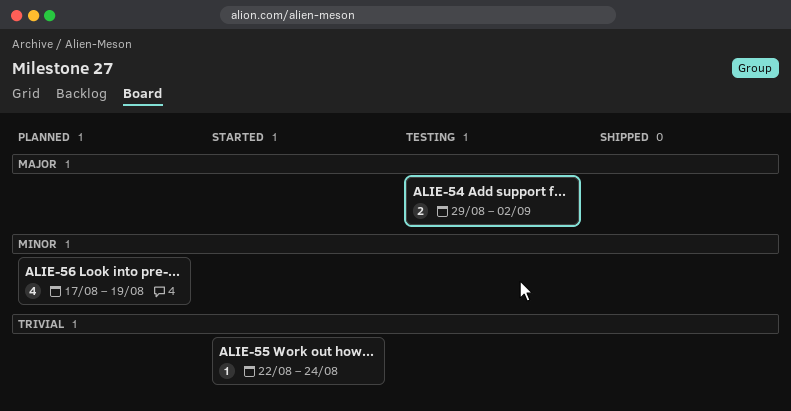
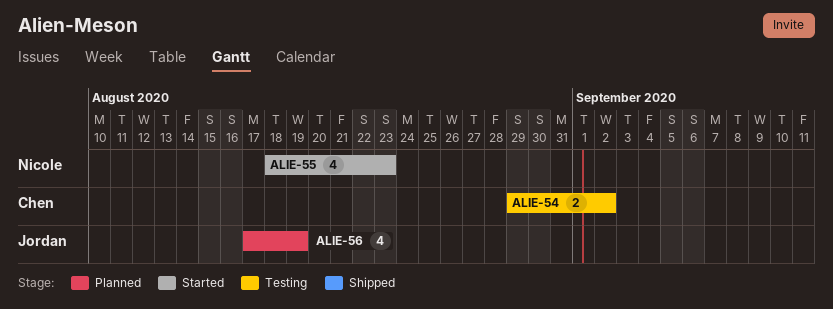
ALIE-55, estimate: 1 -> 4
ALIE-55, start: Aug 22 -> Aug 18
ALIE-55, due: Aug 24 -> Aug 23

